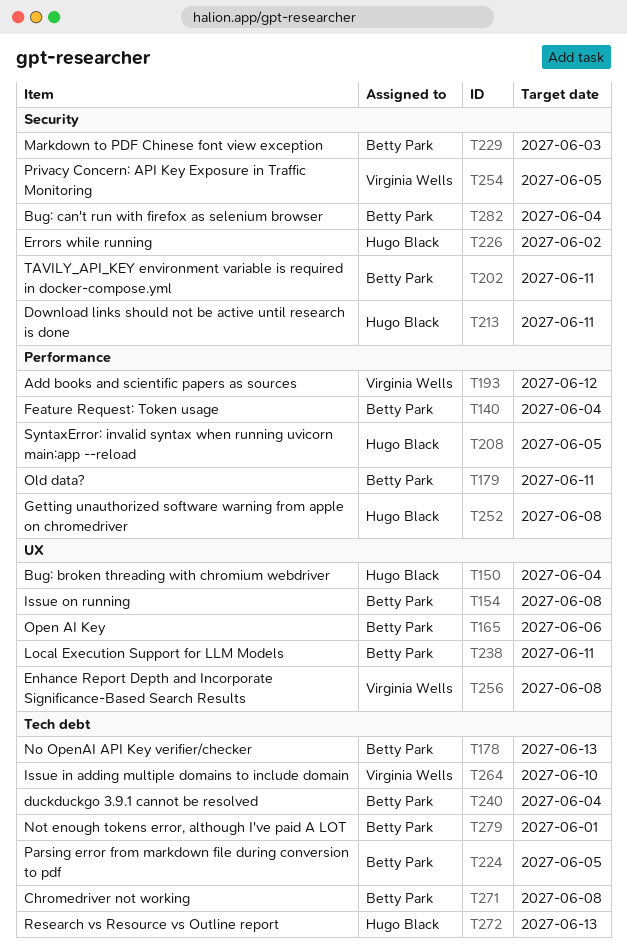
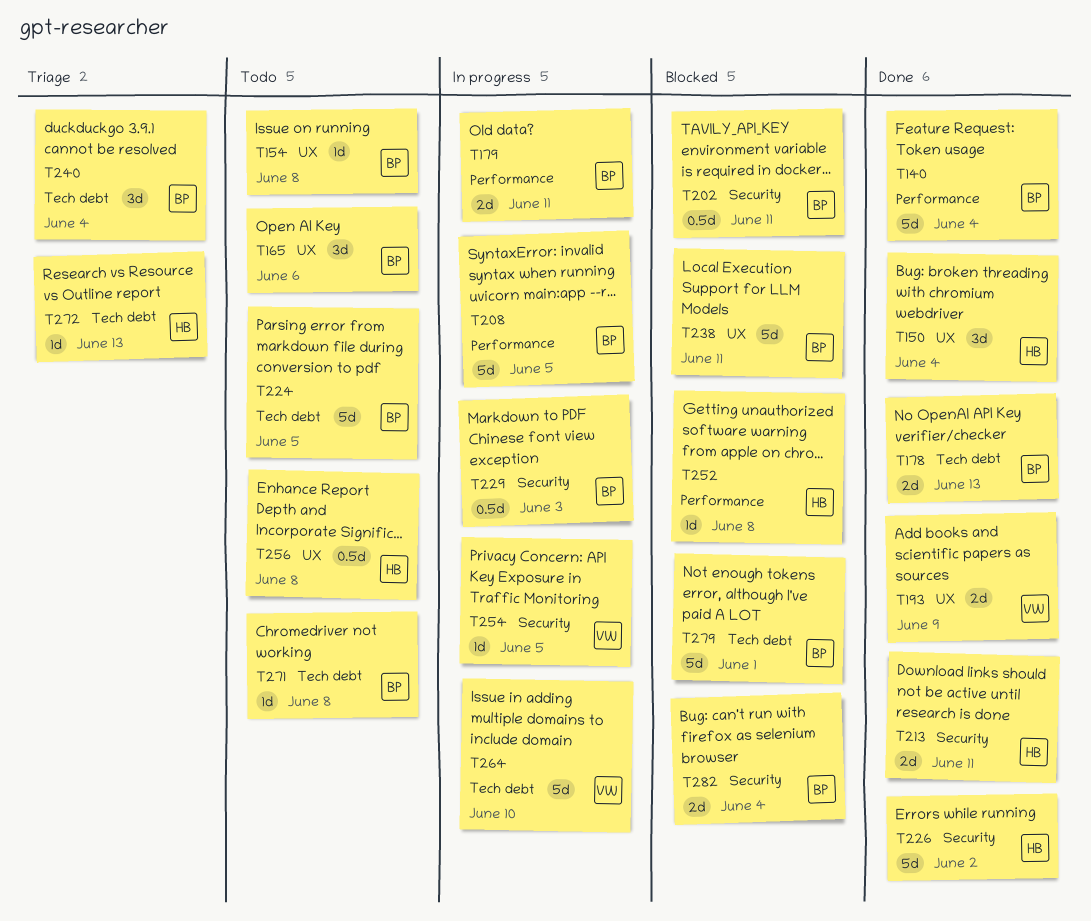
T193, label: Performance -> UX
T193, due: Jun 12 -> Jun 9
T208, owner: Hugo Black -> Betty Park
T256, owner: Virginia Wells -> Hugo Black

